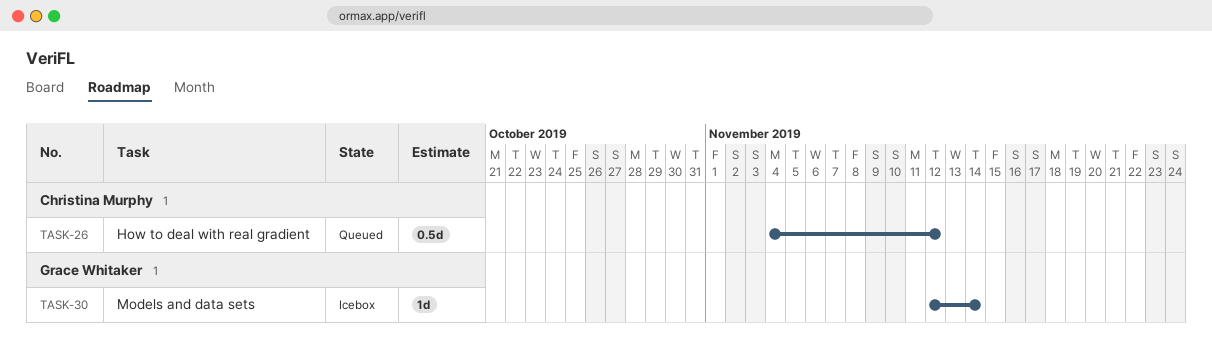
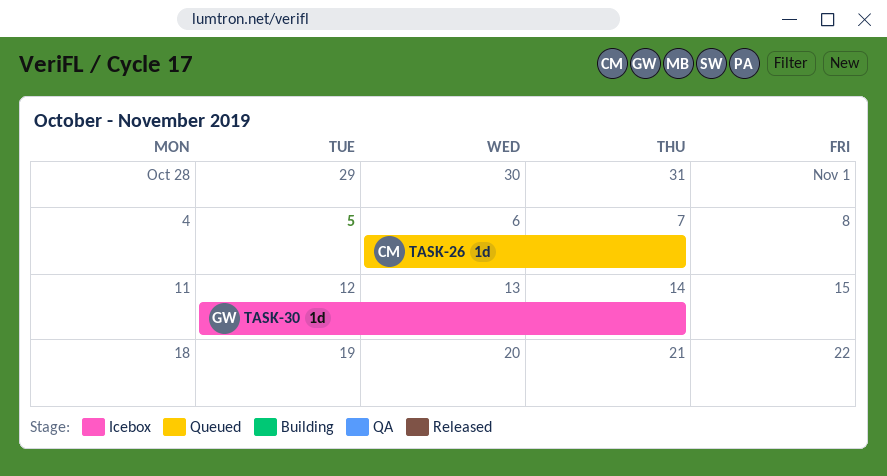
TASK-26, estimate: 0.5d -> 1d
TASK-26, start: Nov 4 -> Nov 6
TASK-26, due: Nov 12 -> Nov 7

